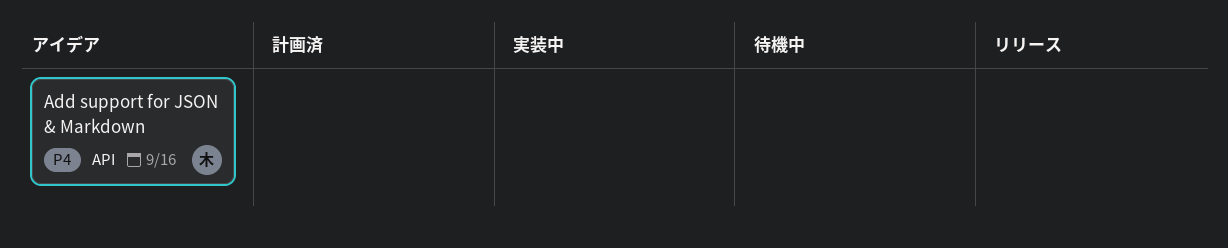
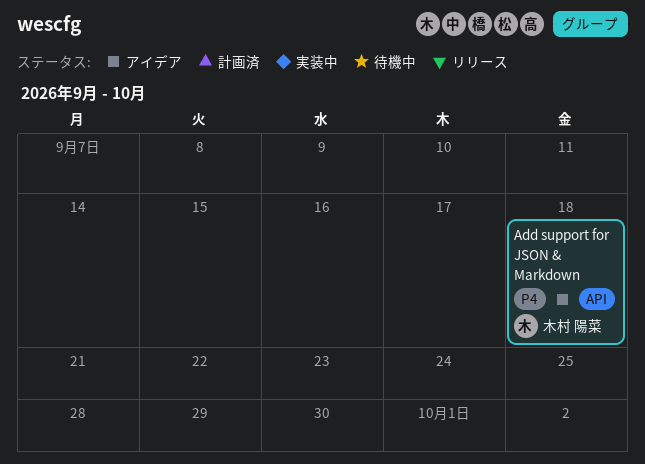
Add support for JSON & Markdown, due: Sep 16 -> Sep 18

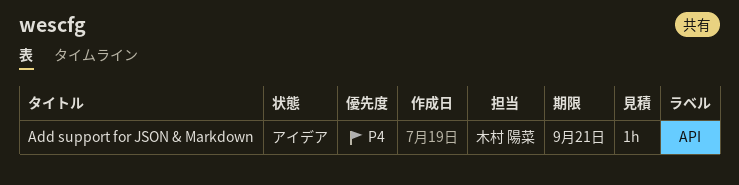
Add support for JSON & Markdown, due: Sep 18 -> Sep 21

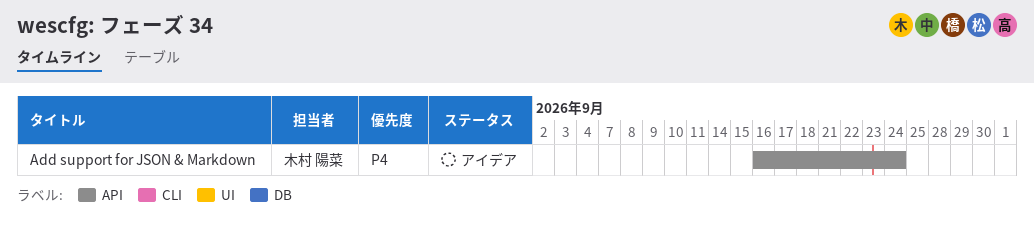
Add support for JSON & Markdown, due: Sep 21 -> Sep 24

